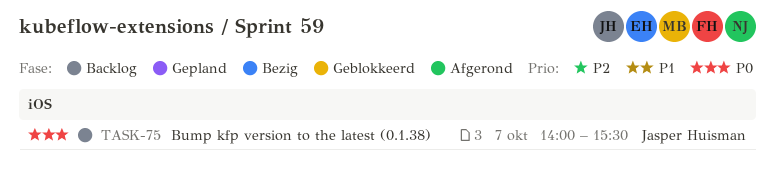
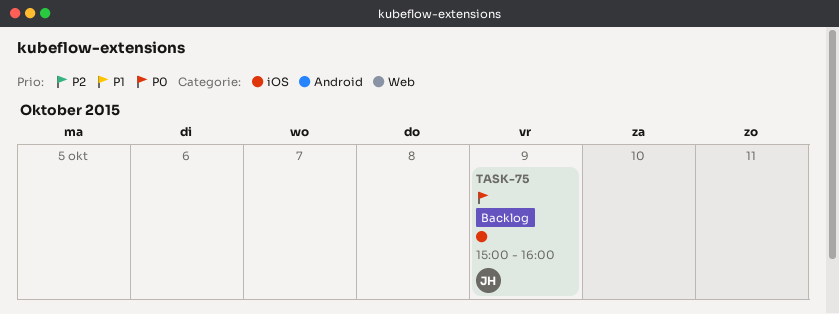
TASK-75, day: Oct 7 -> Oct 9
TASK-75, begins: 14:00 -> 15:00
TASK-75, ends: 15:30 -> 16:00

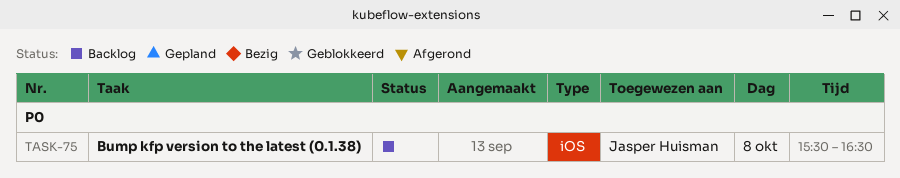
TASK-75, day: Oct 9 -> Oct 8
TASK-75, begins: 15:00 -> 15:30
TASK-75, ends: 16:00 -> 16:30

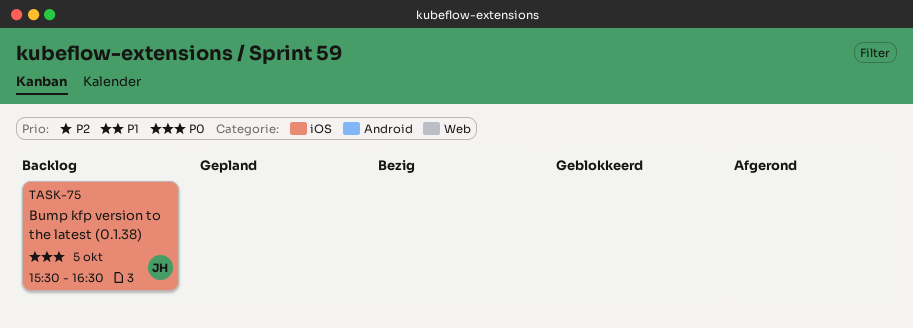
TASK-75, day: Oct 8 -> Oct 5

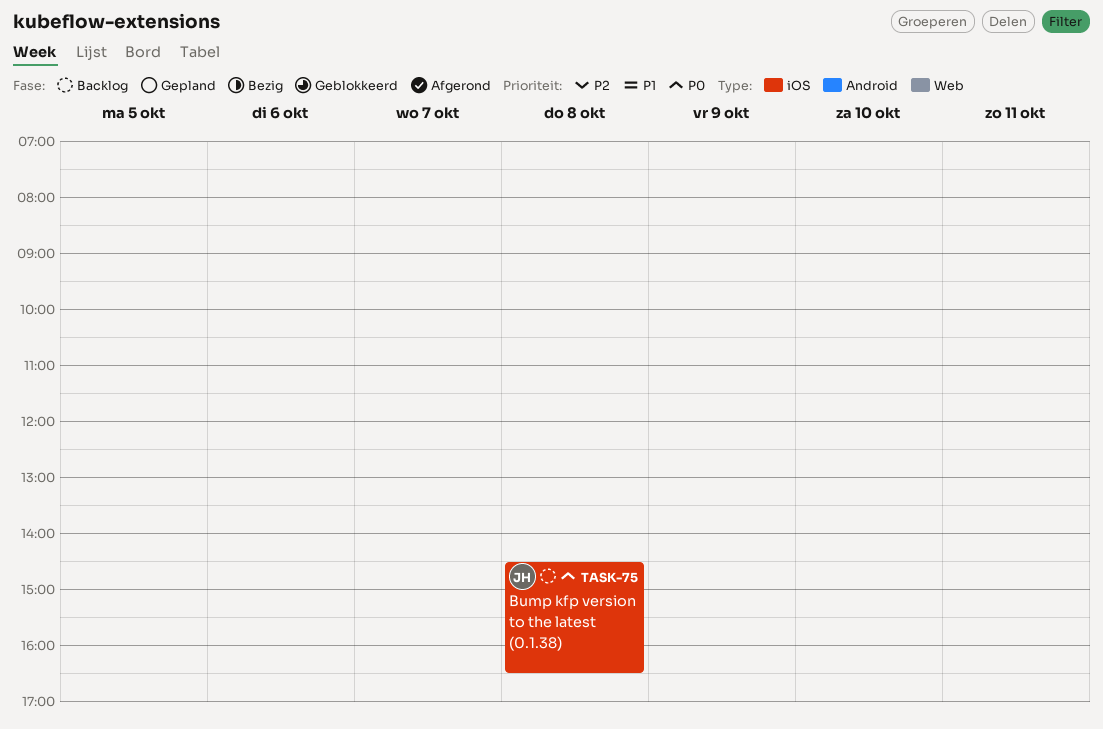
TASK-75, day: Oct 5 -> Oct 8
TASK-75, begins: 15:30 -> 14:30

